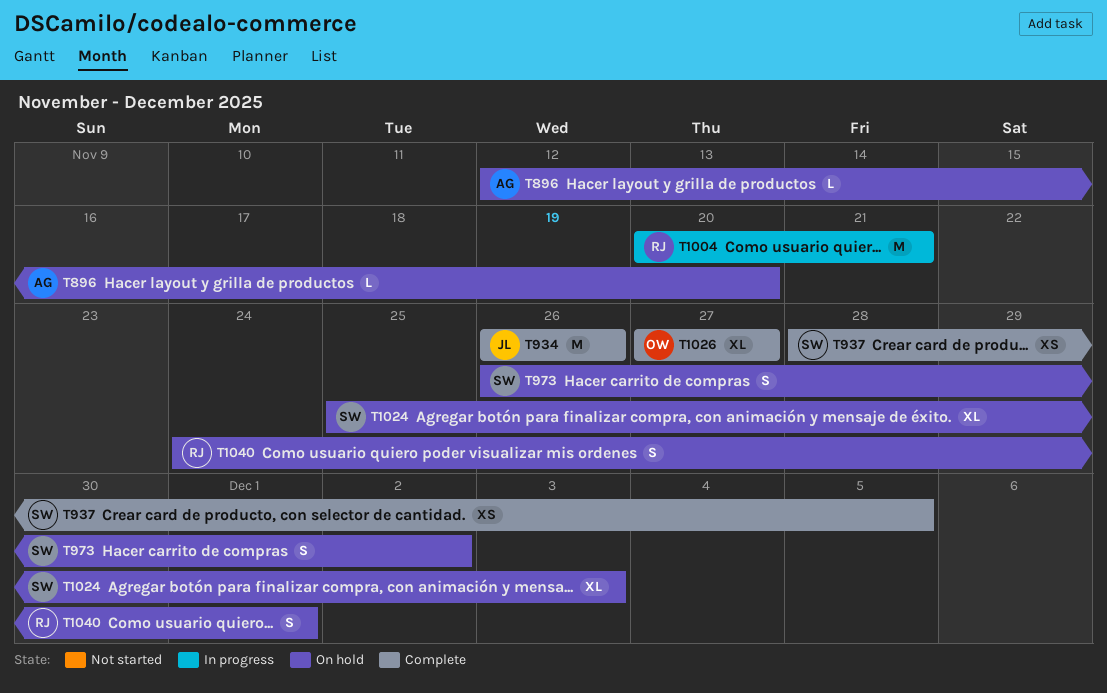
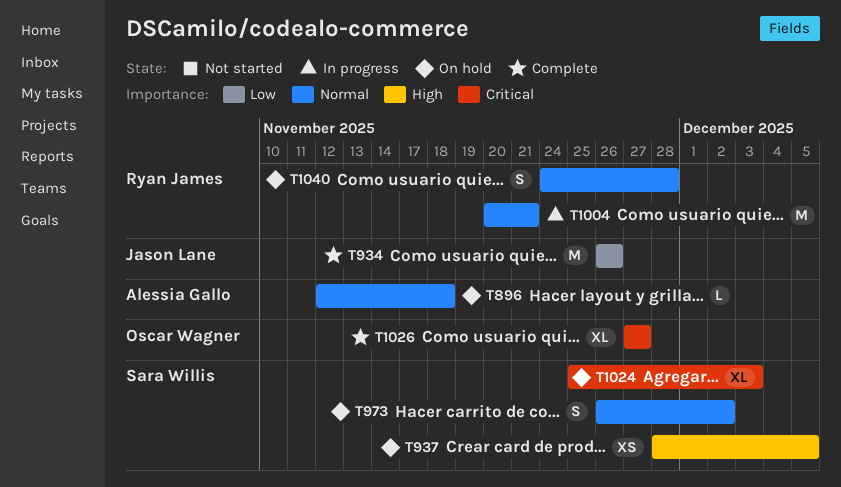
T896, due: Nov 20 -> Nov 18
T937, status: Complete -> On hold
T1040, due: Dec 1 -> Nov 28

